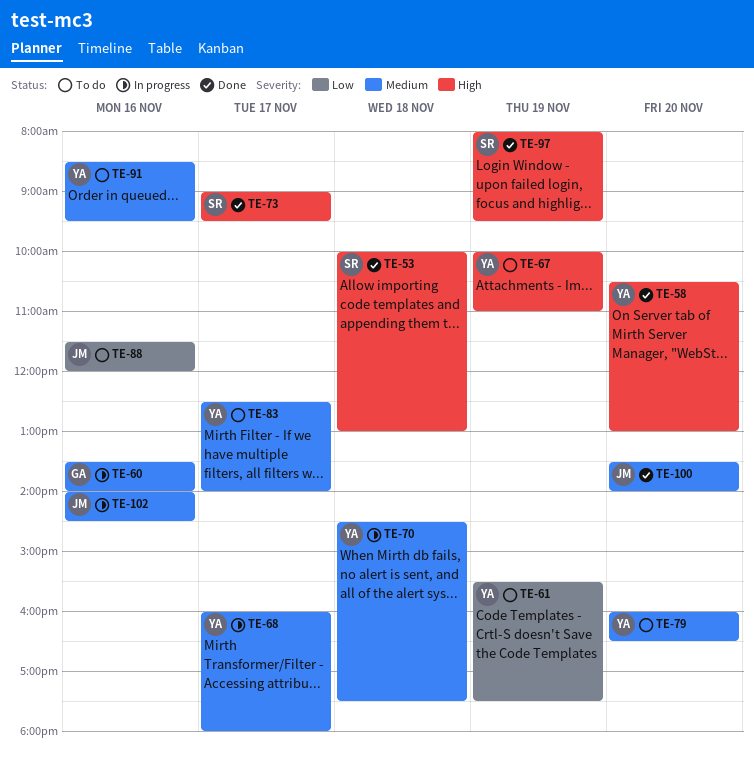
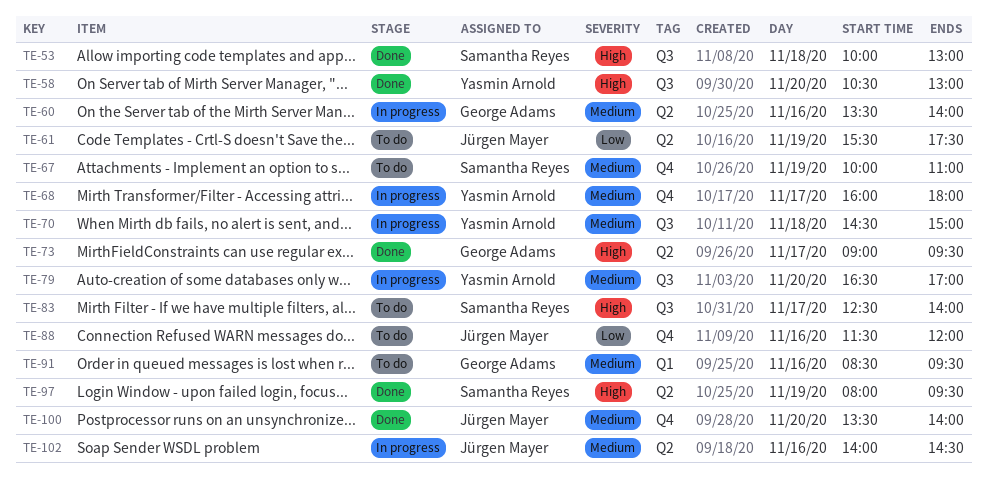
TE-61, owner: Yasmin Arnold -> Jürgen Mayer
TE-67, owner: Yasmin Arnold -> Samantha Reyes
TE-67, priority: High -> Medium
TE-70, ends: 17:30 -> 15:00
TE-73, owner: Samantha Reyes -> George Adams
TE-79, status: To do -> In progress
TE-79, begins: 16:00 -> 16:30
TE-79, ends: 16:30 -> 17:00
TE-83, owner: Yasmin Arnold -> Samantha Reyes
TE-83, priority: Medium -> High
TE-91, owner: Yasmin Arnold -> George Adams

